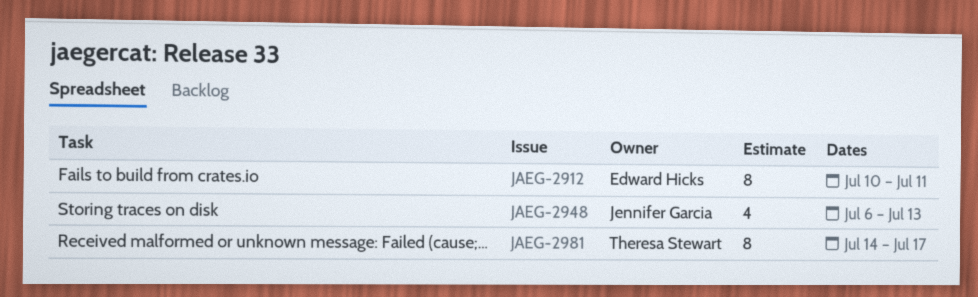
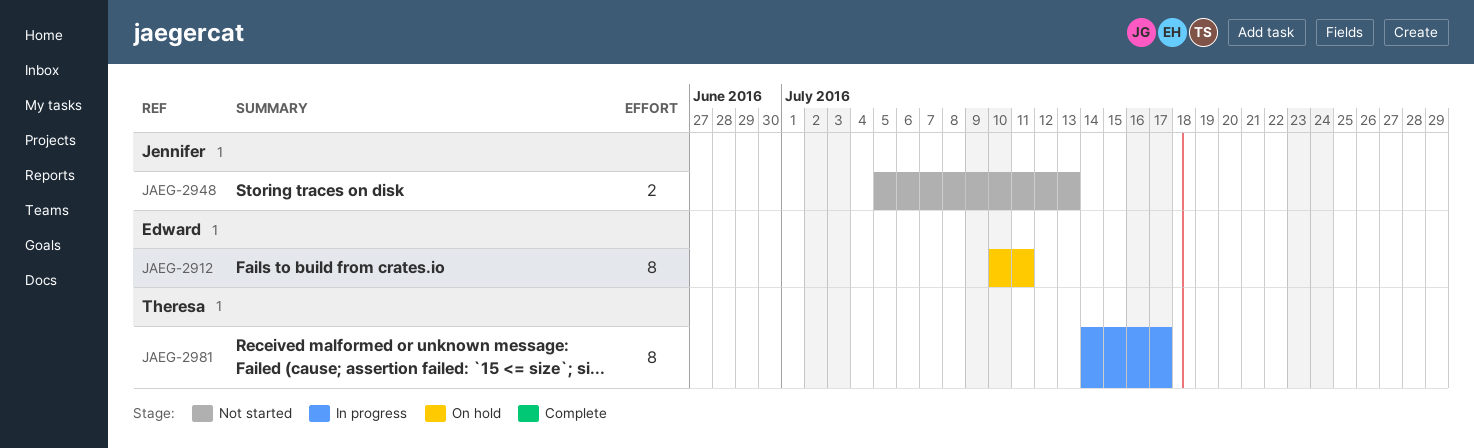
JAEG-2948, estimate: 4 -> 2
JAEG-2948, start: Jul 6 -> Jul 5

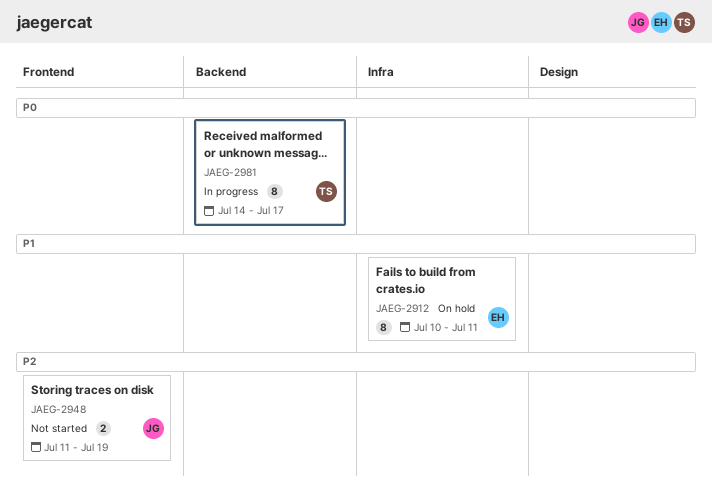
JAEG-2948, start: Jul 5 -> Jul 11
JAEG-2948, due: Jul 13 -> Jul 19

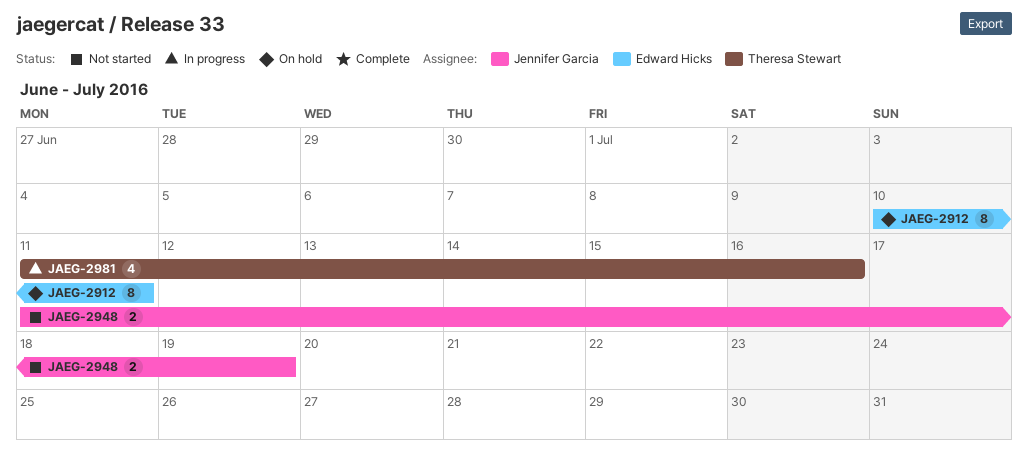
JAEG-2981, estimate: 8 -> 4
JAEG-2981, start: Jul 14 -> Jul 11
JAEG-2981, due: Jul 17 -> Jul 16

